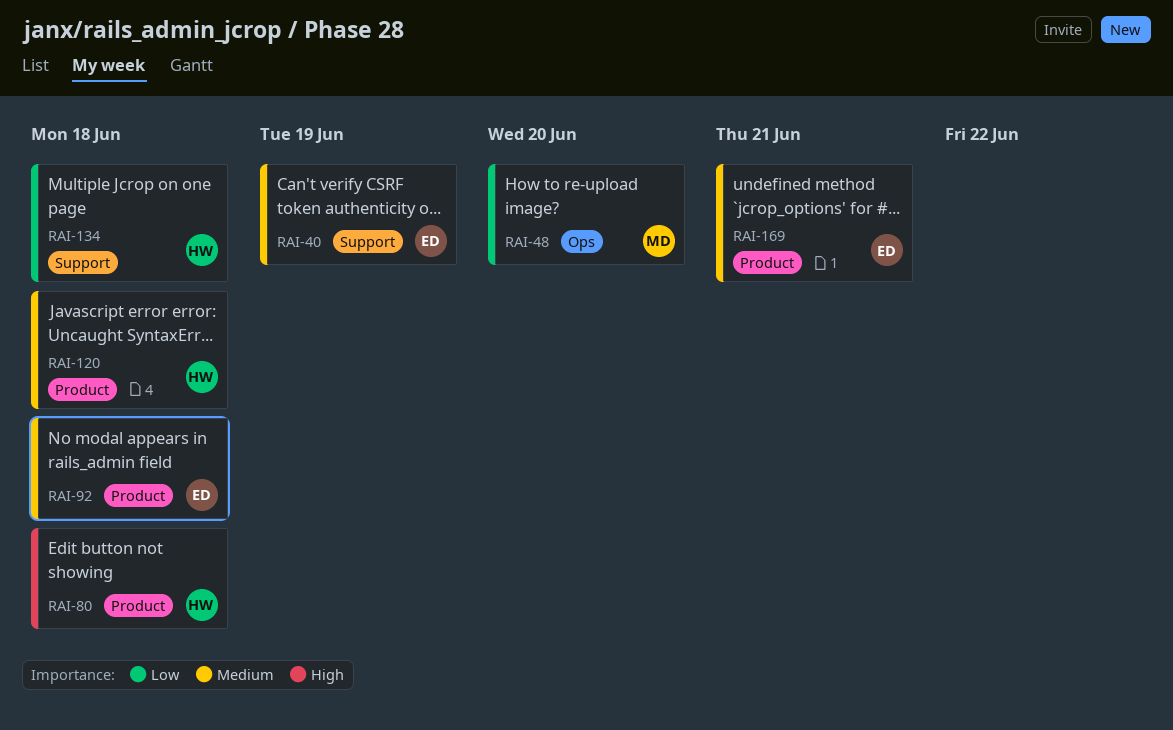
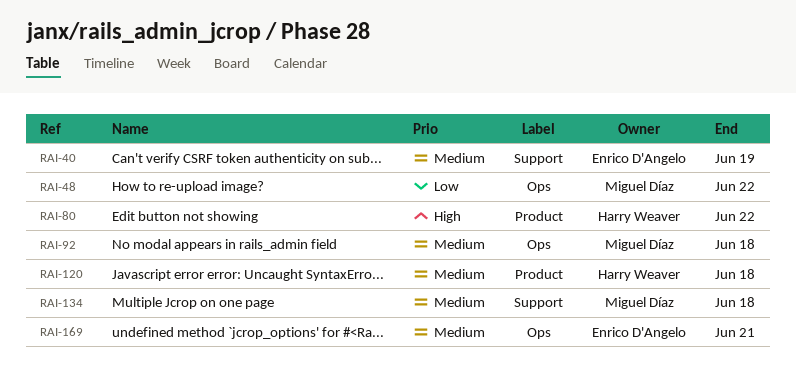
RAI-48, due: Jun 20 -> Jun 22
RAI-80, due: Jun 18 -> Jun 22
RAI-92, owner: Enrico D'Angelo -> Miguel Díaz
RAI-92, label: Product -> Ops
RAI-134, owner: Harry Weaver -> Miguel Díaz
RAI-134, priority: Low -> Medium
RAI-169, label: Product -> Ops

